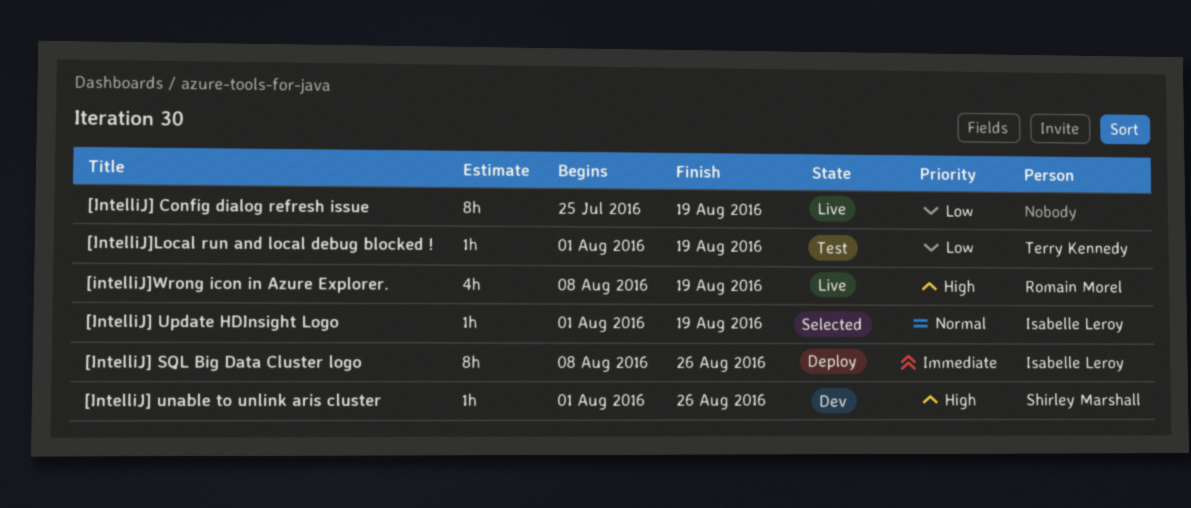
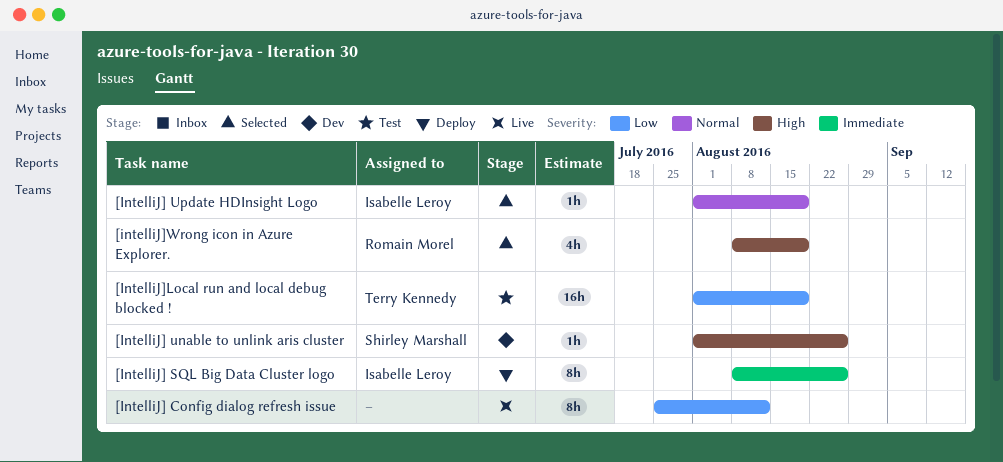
[IntelliJ] Config dialog refresh issue, due: Aug 19 -> Aug 12
[IntelliJ]Local run and local debug blocked !, estimate: 1h -> 16h
[intelliJ]Wrong icon in Azure Explorer., status: Live -> Selected

